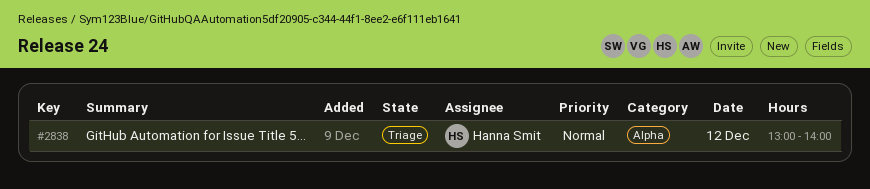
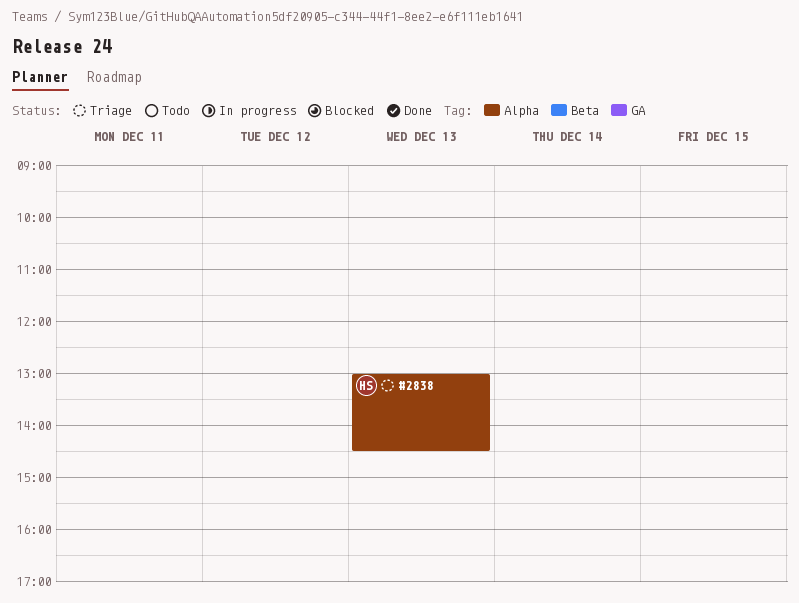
#2838, day: Dec 12 -> Dec 13
#2838, ends: 14:00 -> 14:30

